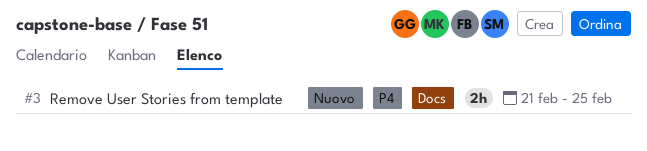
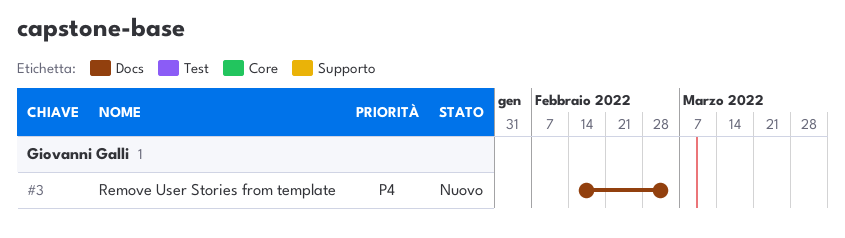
#3, start: Feb 21 -> Feb 14
#3, due: Feb 25 -> Mar 4

